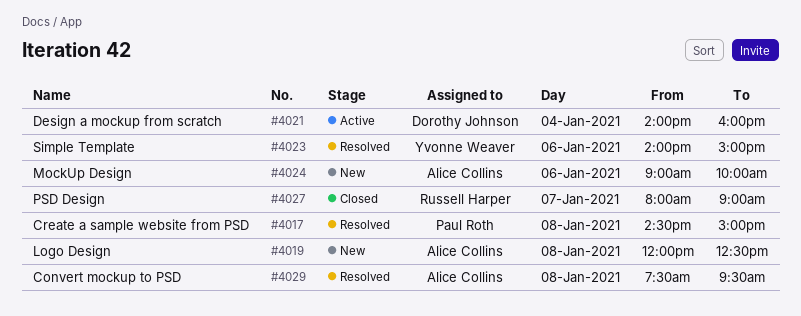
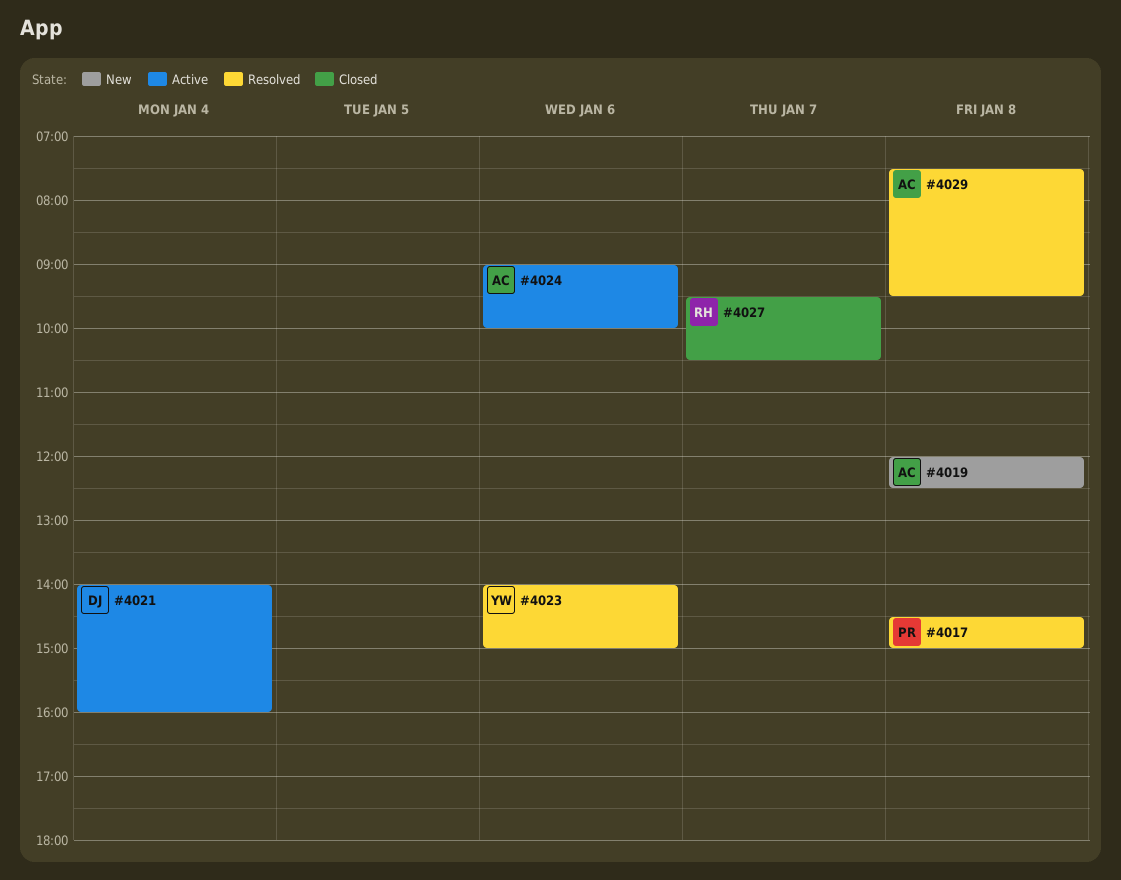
#4024, status: New -> Active
#4027, begins: 08:00 -> 09:30
#4027, ends: 09:00 -> 10:30

